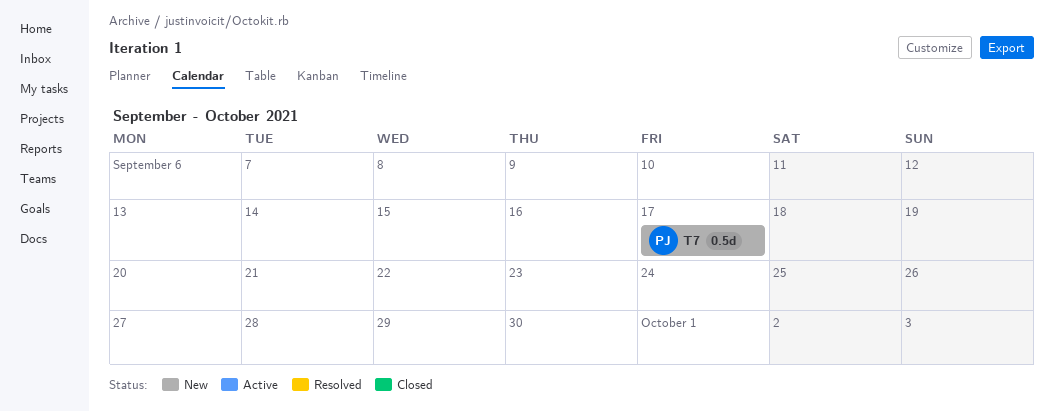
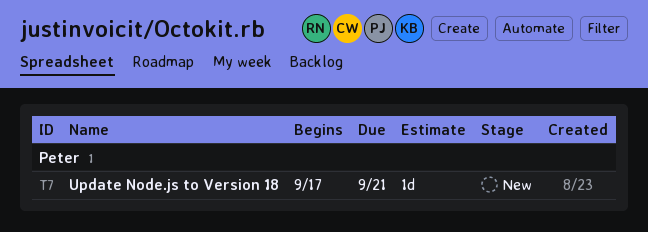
T7, estimate: 0.5d -> 1d
T7, due: Sep 17 -> Sep 21

